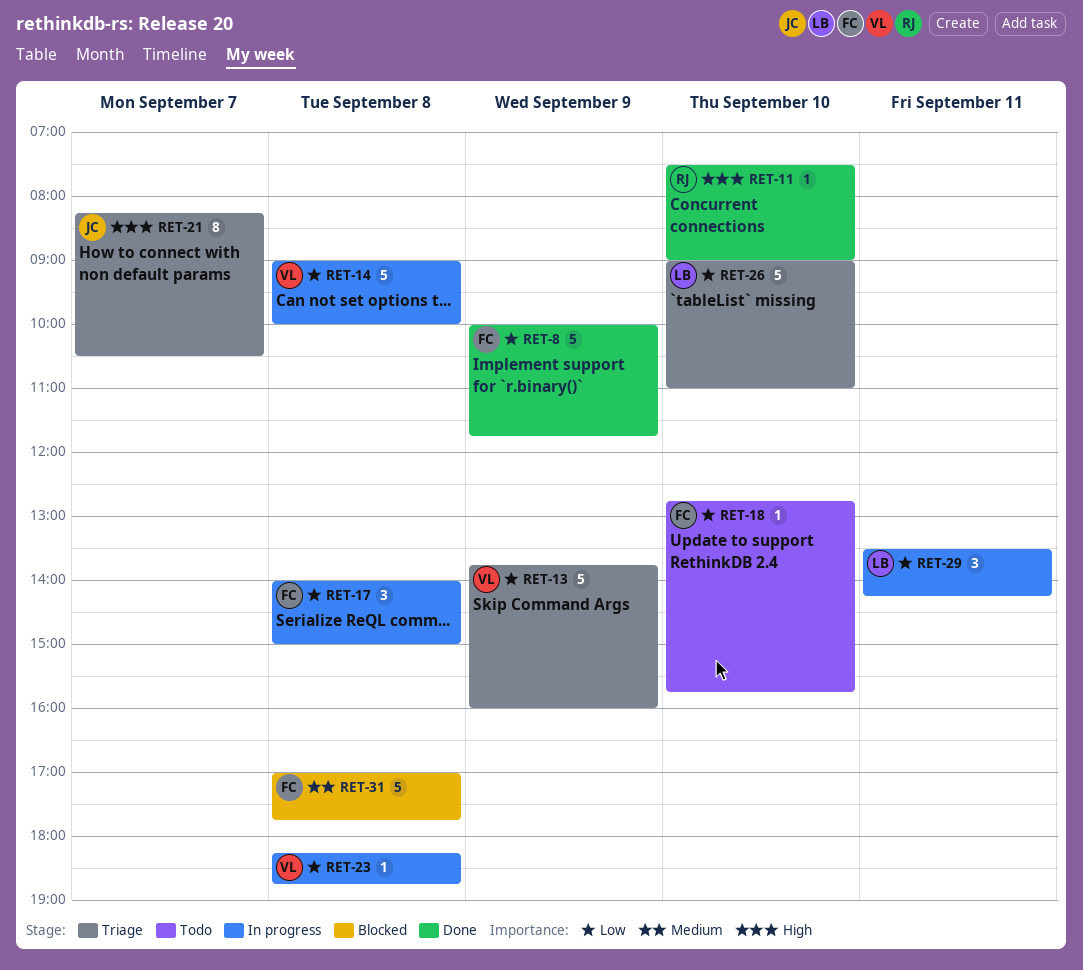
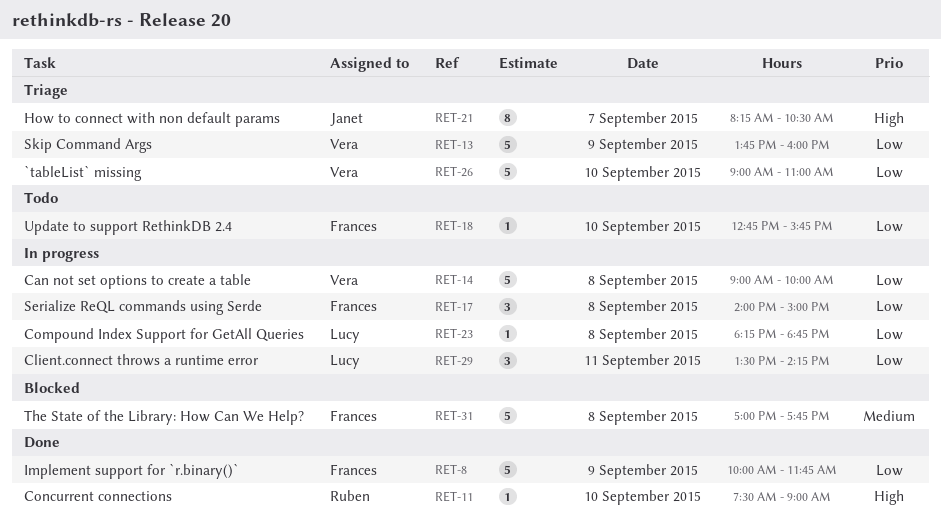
RET-23, owner: Vera -> Lucy
RET-26, owner: Lucy -> Vera

